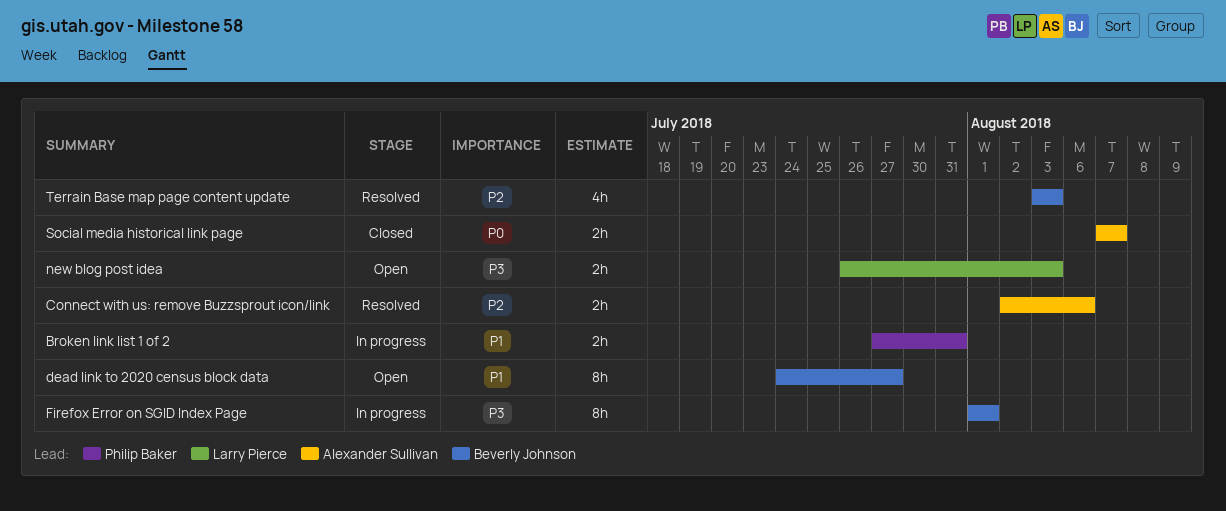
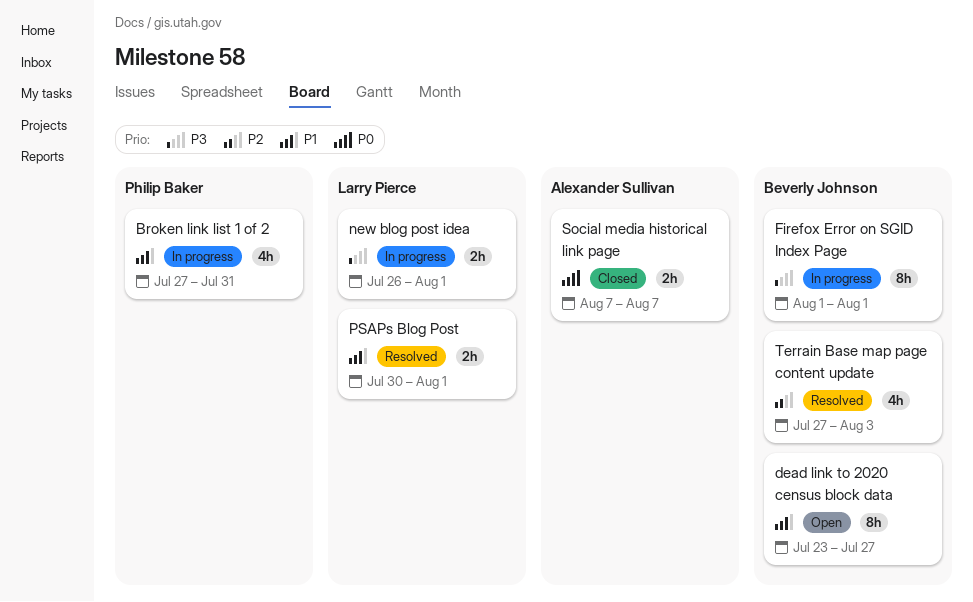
Broken link list 1 of 2, estimate: 2h -> 4h
Connect with us: remove Buzzsprout icon/link: present -> none
dead link to 2020 census block data, start: Jul 24 -> Jul 23
new blog post idea, status: Open -> In progress
new blog post idea, due: Aug 3 -> Aug 1
PSAPs Blog Post: none -> present
Terrain Base map page content update, start: Aug 3 -> Jul 27

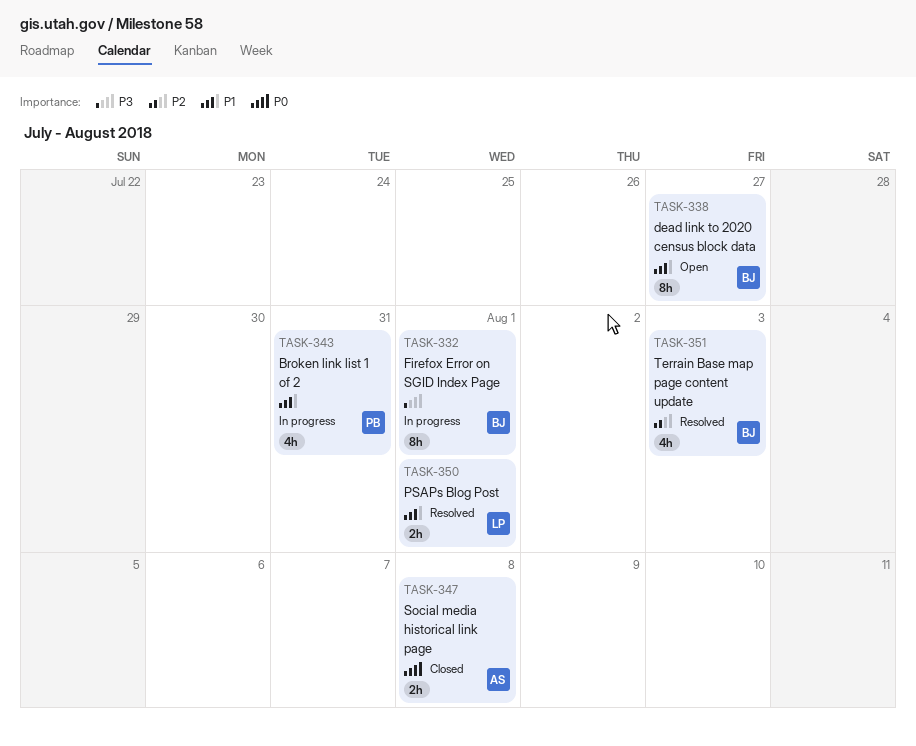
new blog post idea: present -> none
Social media historical link page, due: Aug 7 -> Aug 8

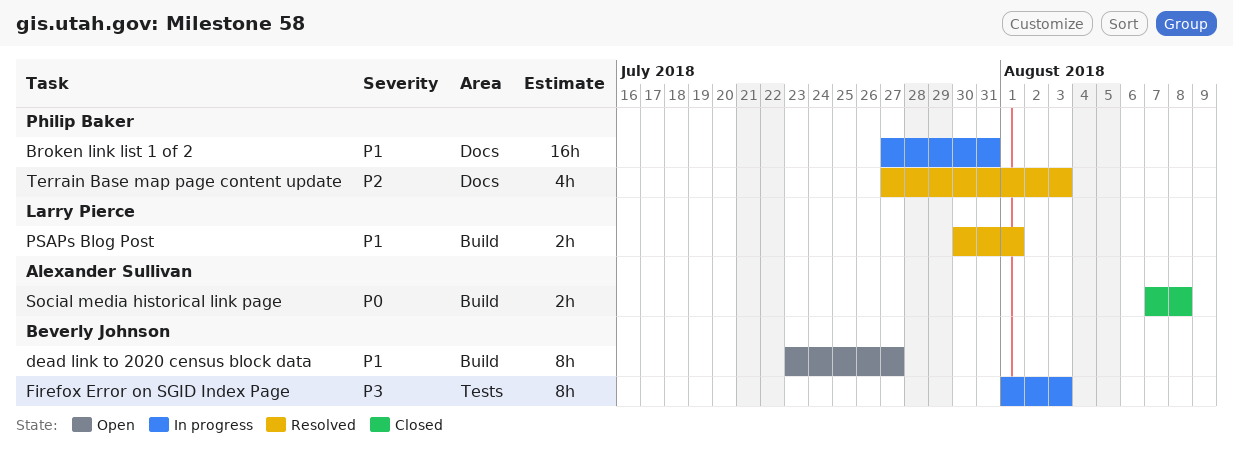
Broken link list 1 of 2, estimate: 4h -> 16h
Firefox Error on SGID Index Page, due: Aug 1 -> Aug 3
Terrain Base map page content update, owner: Beverly Johnson -> Philip Baker

